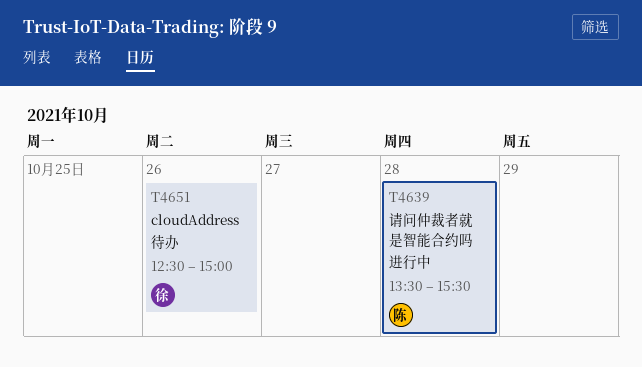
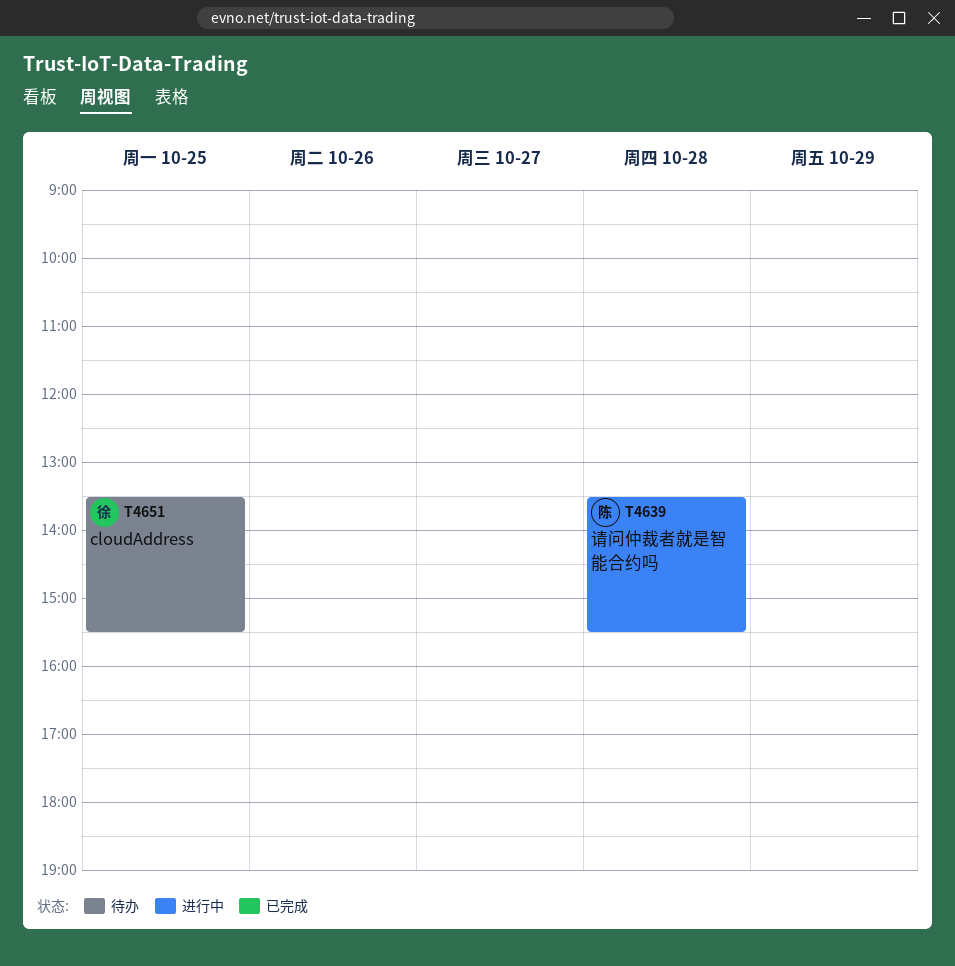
T4651, day: Oct 26 -> Oct 25
T4651, begins: 12:30 -> 13:30
T4651, ends: 15:00 -> 15:30

